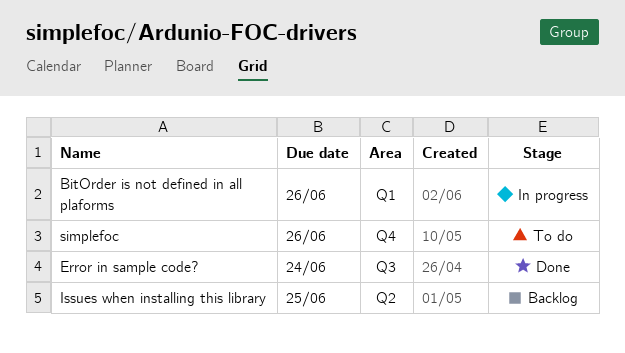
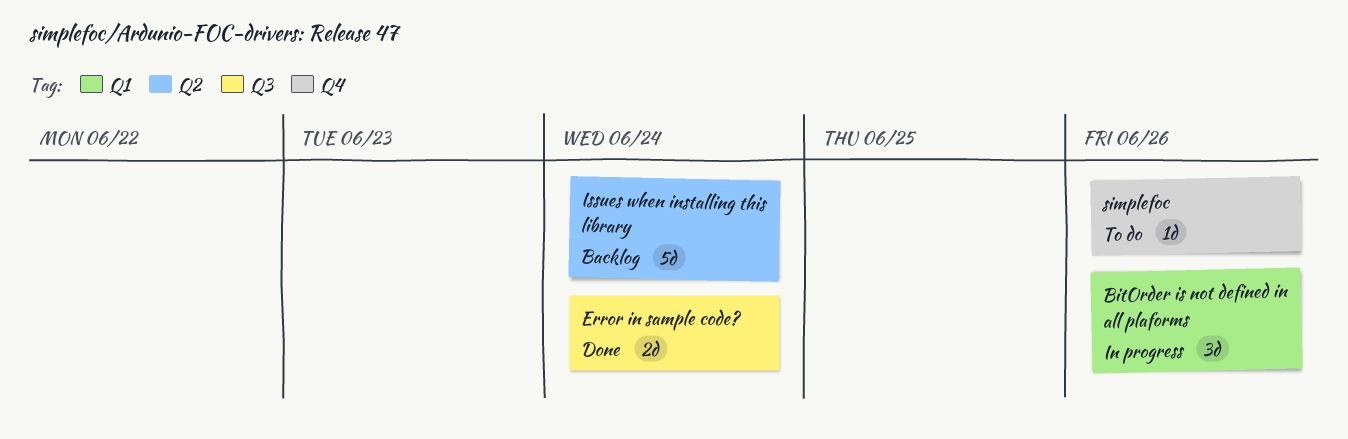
Issues when installing this library, due: Jun 25 -> Jun 24

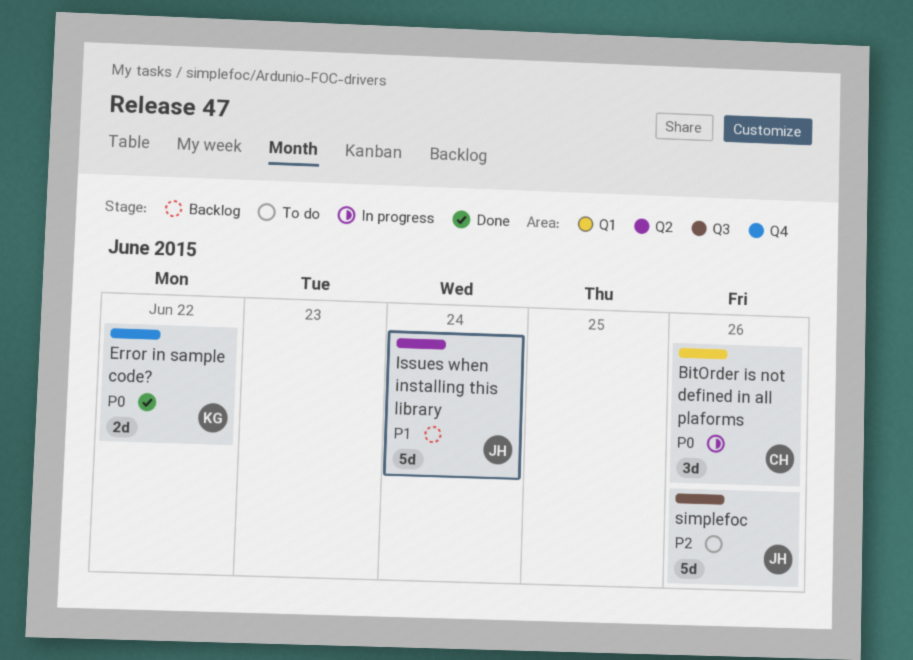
Error in sample code?, label: Q3 -> Q4
Error in sample code?, due: Jun 24 -> Jun 22
simplefoc, label: Q4 -> Q3
simplefoc, estimate: 1d -> 5d

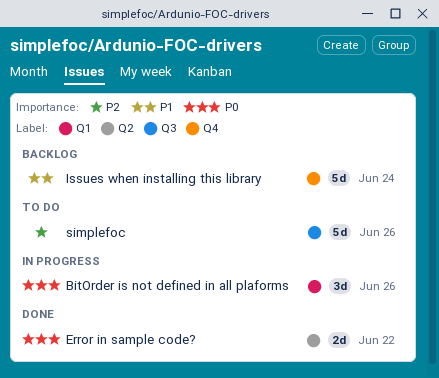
Error in sample code?, label: Q4 -> Q2
Issues when installing this library, label: Q2 -> Q4

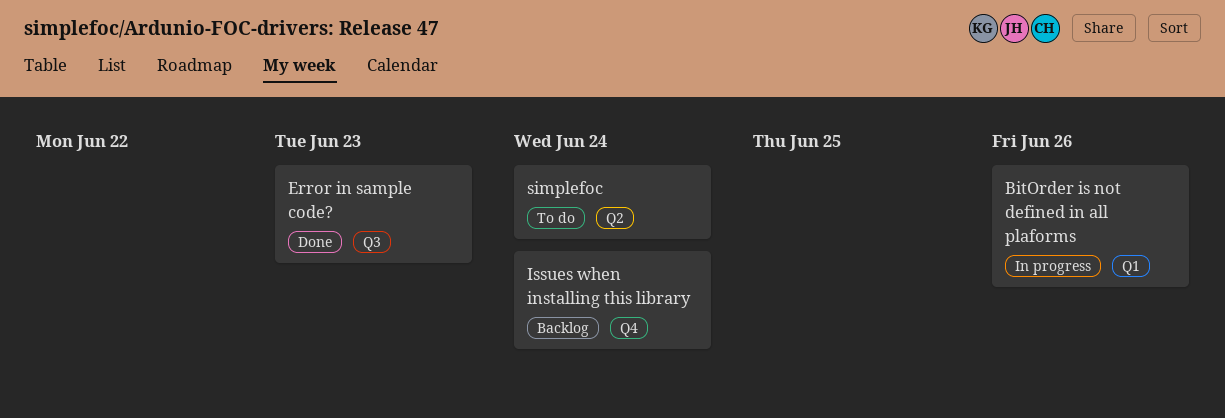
Error in sample code?, label: Q2 -> Q3
Error in sample code?, due: Jun 22 -> Jun 23
simplefoc, label: Q3 -> Q2
simplefoc, due: Jun 26 -> Jun 24

